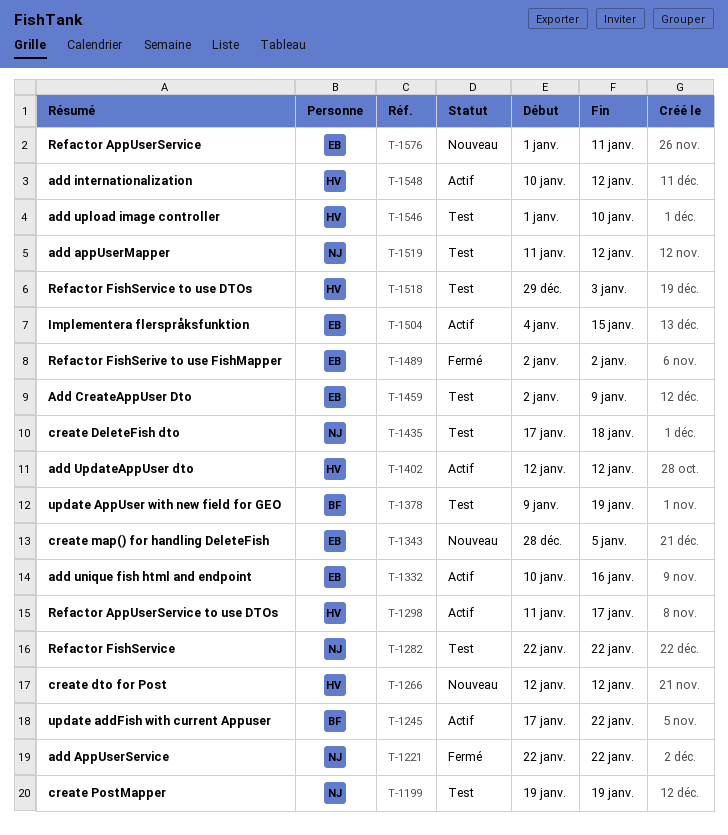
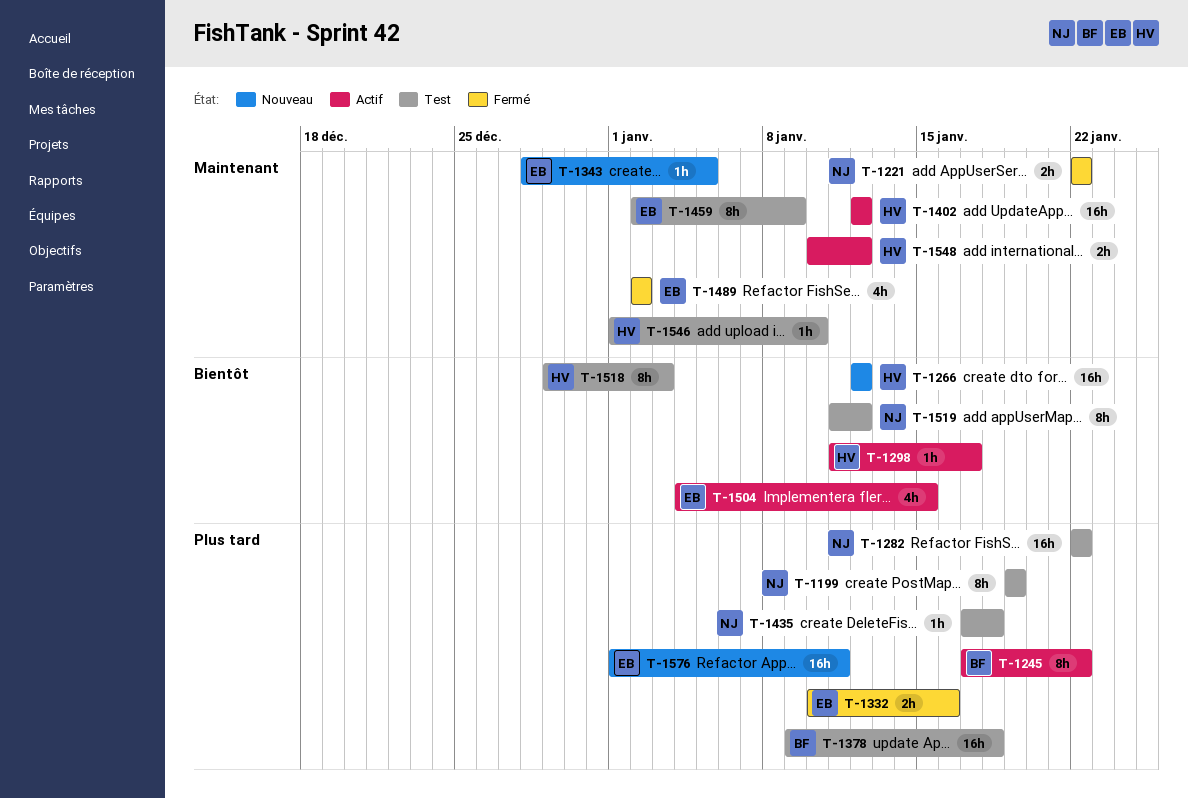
T-1332, status: Actif -> Fermé
T-1378, due: Jan 19 -> Jan 18

